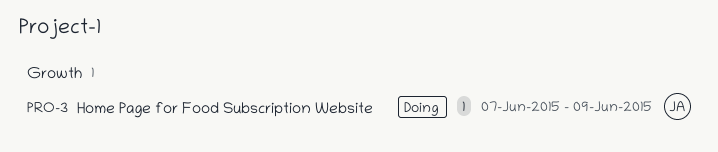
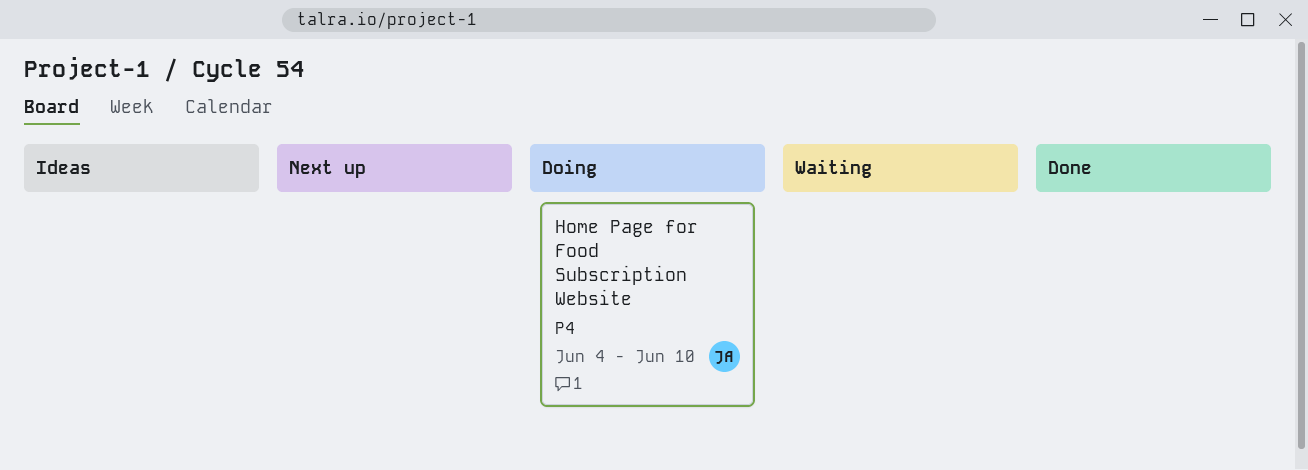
Home Page for Food Subscription Website, start: Jun 7 -> Jun 4
Home Page for Food Subscription Website, due: Jun 9 -> Jun 10

